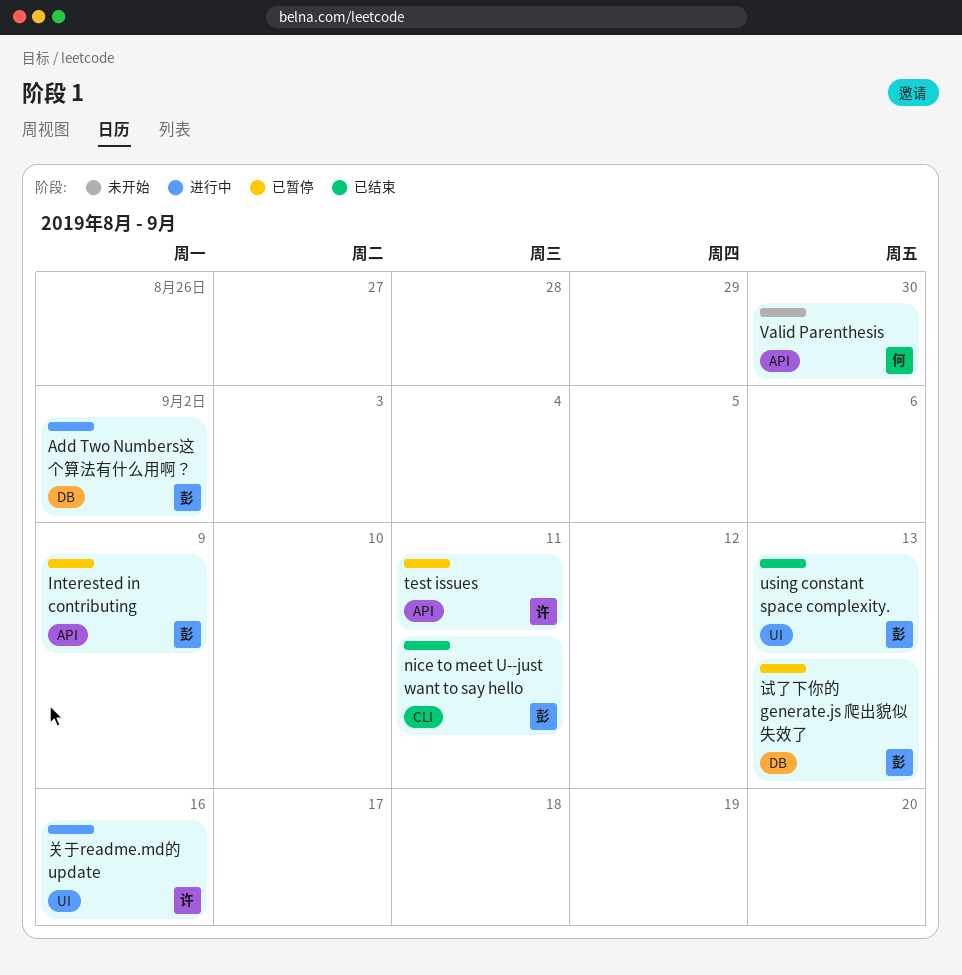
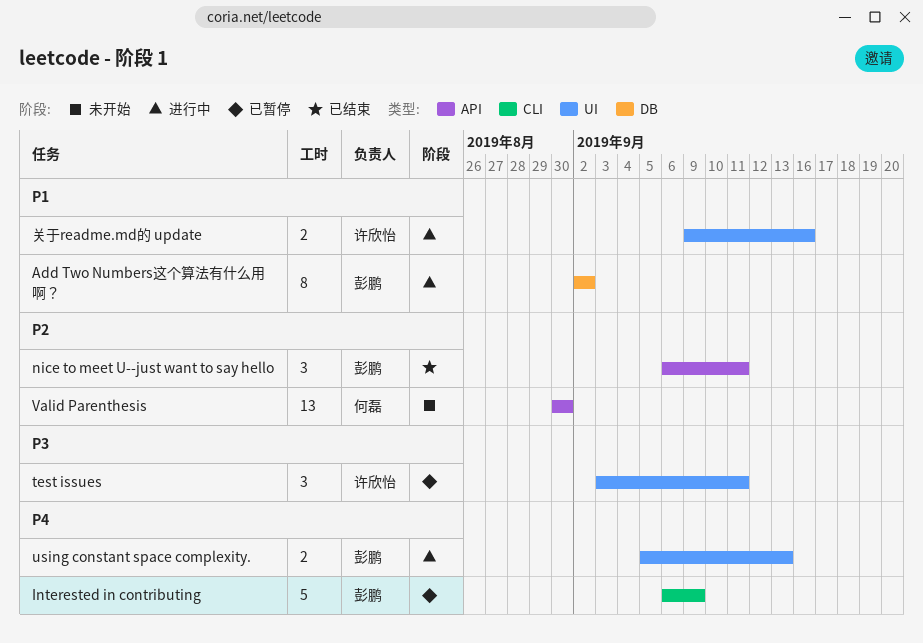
Interested in contributing, label: API -> CLI
nice to meet U--just want to say hello, label: CLI -> API
test issues, label: API -> UI
using constant space complexity., status: 已结束 -> 进行中
试了下你的 generate.js 爬出貌似失效了: present -> none

